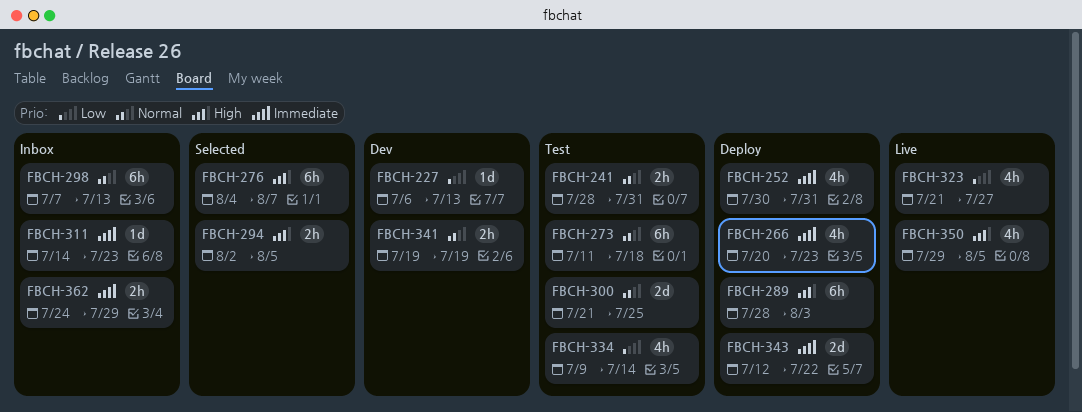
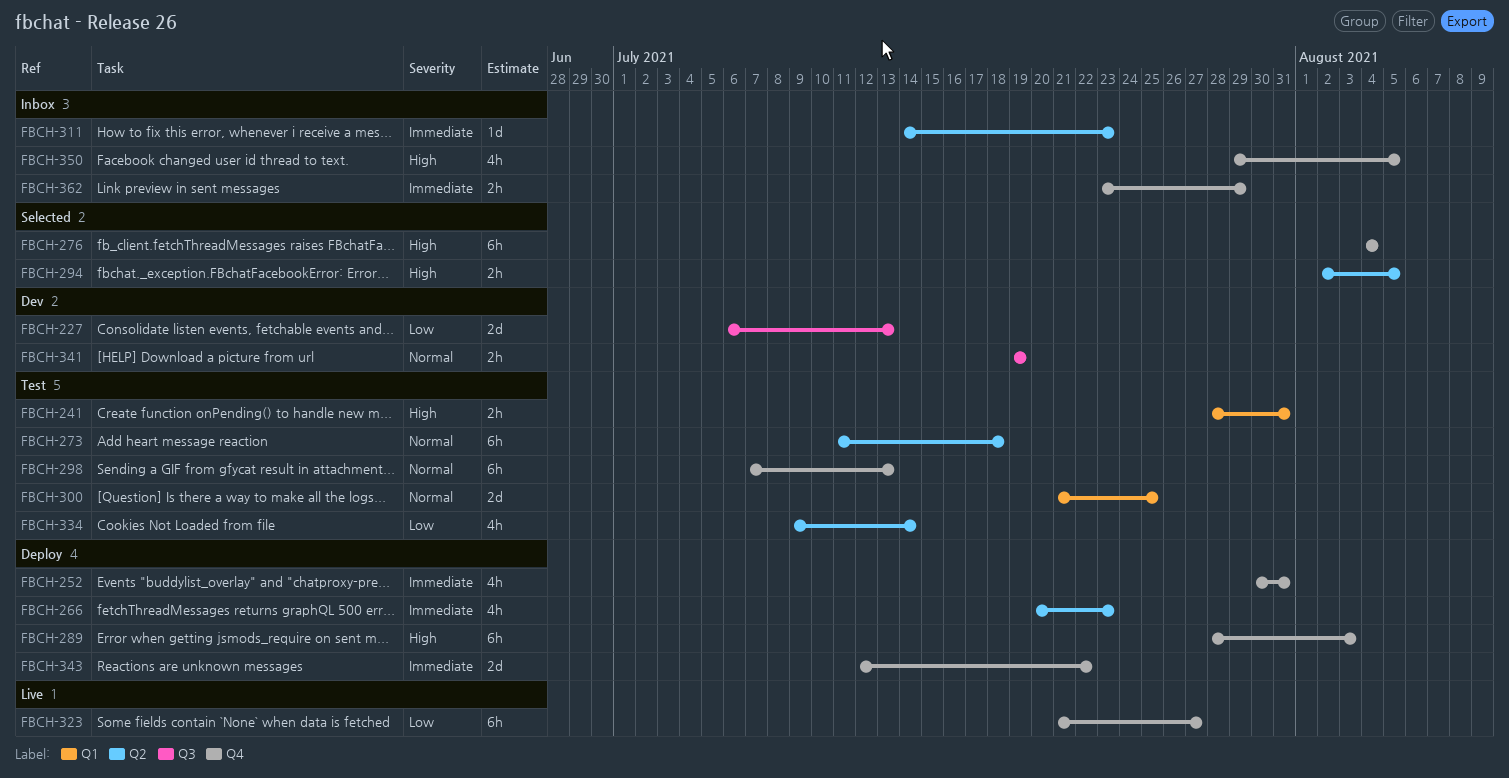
FBCH-227, estimate: 1d -> 2d
FBCH-241, priority: Normal -> High
FBCH-276, due: Aug 7 -> Aug 4
FBCH-298, status: Inbox -> Test
FBCH-323, estimate: 4h -> 6h
FBCH-350, status: Live -> Inbox
FBCH-362, start: Jul 24 -> Jul 23

